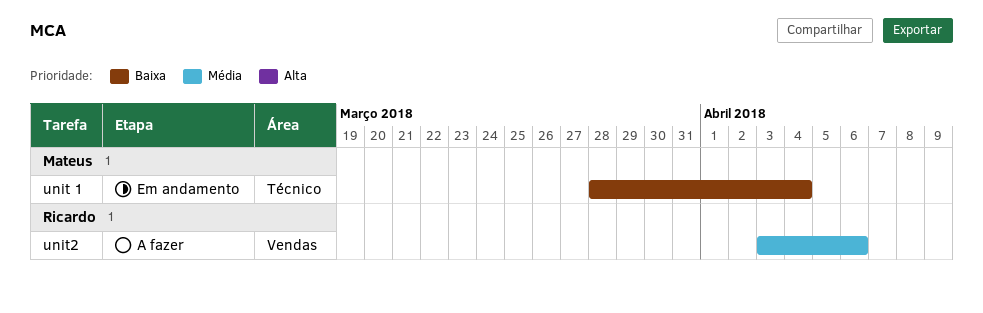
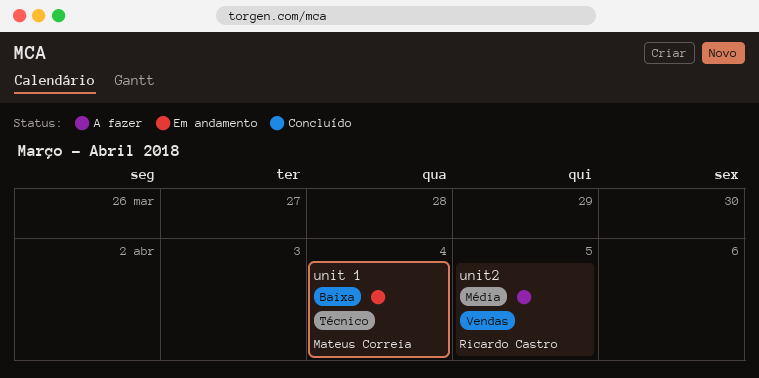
unit2, due: Apr 6 -> Apr 5

